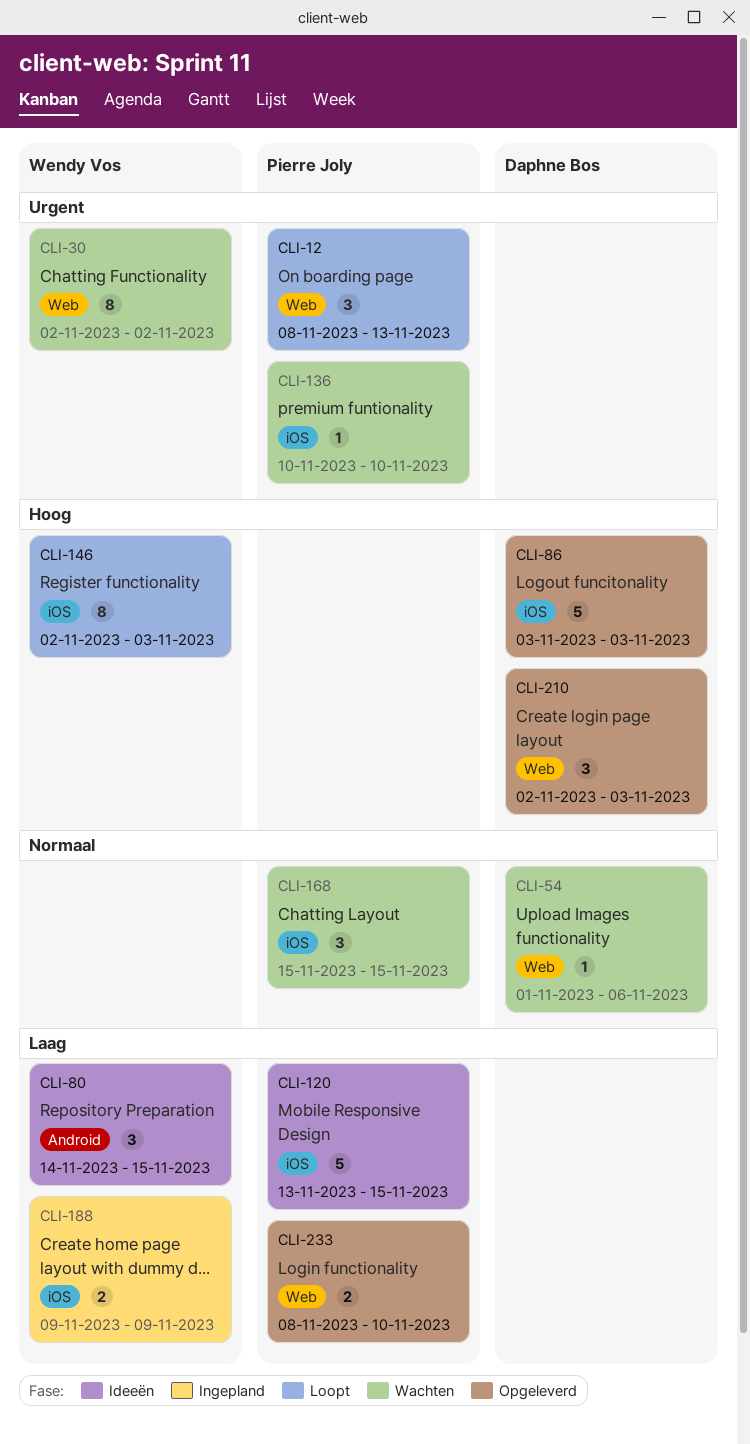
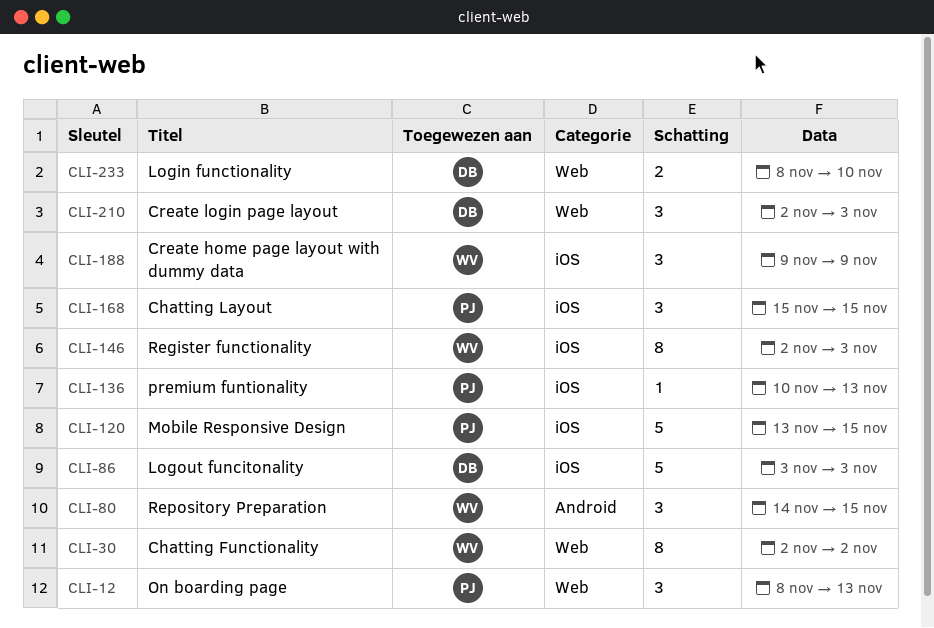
CLI-54: present -> none
CLI-136, due: Nov 10 -> Nov 13
CLI-188, estimate: 2 -> 3
CLI-233, owner: Pierre Joly -> Daphne Bos

